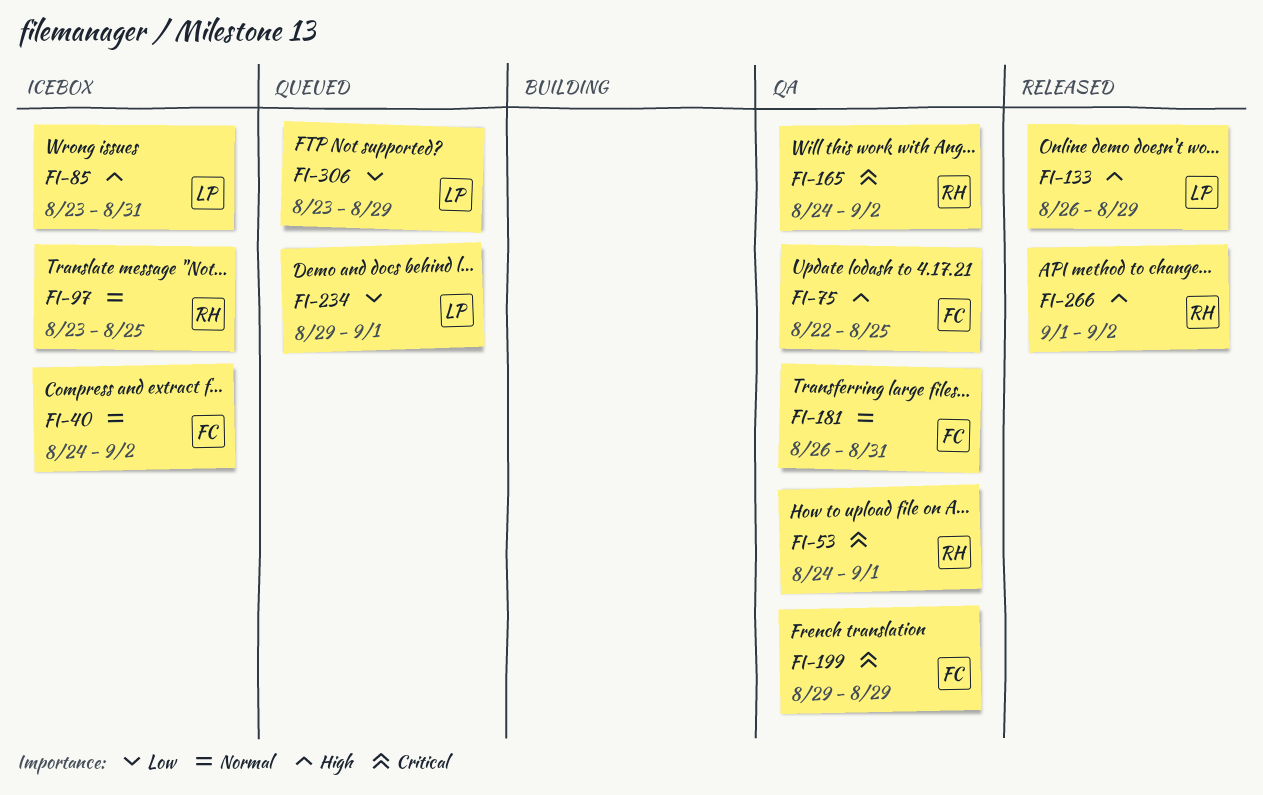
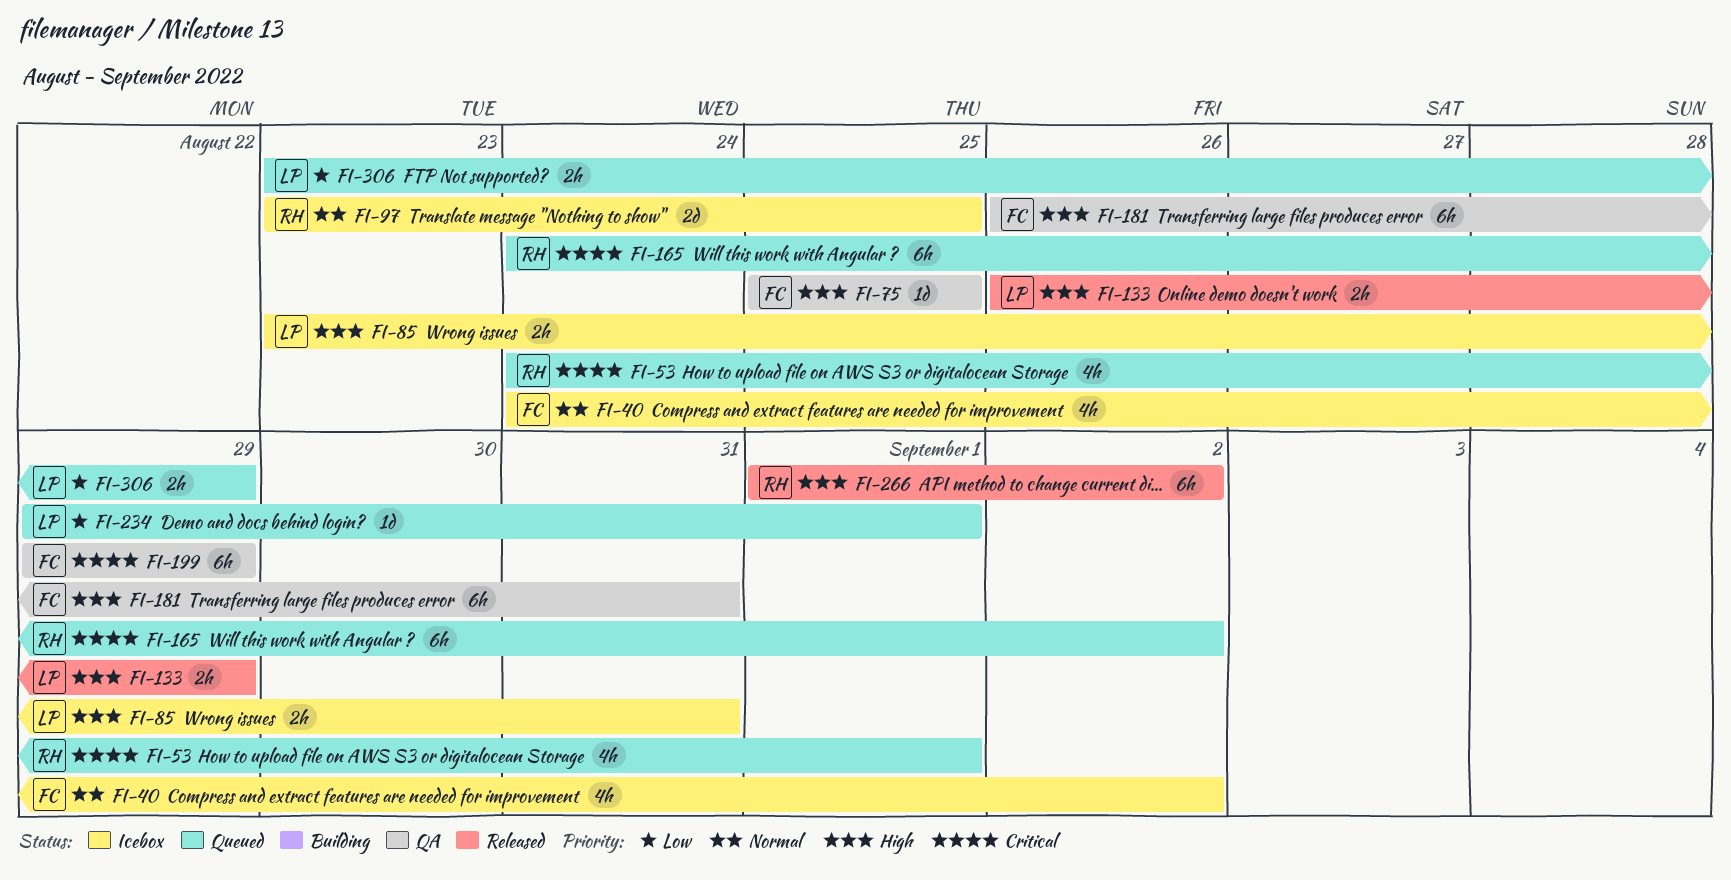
FI-53, status: QA -> Queued
FI-75, start: Aug 22 -> Aug 25
FI-165, status: QA -> Queued
FI-181, priority: Normal -> High

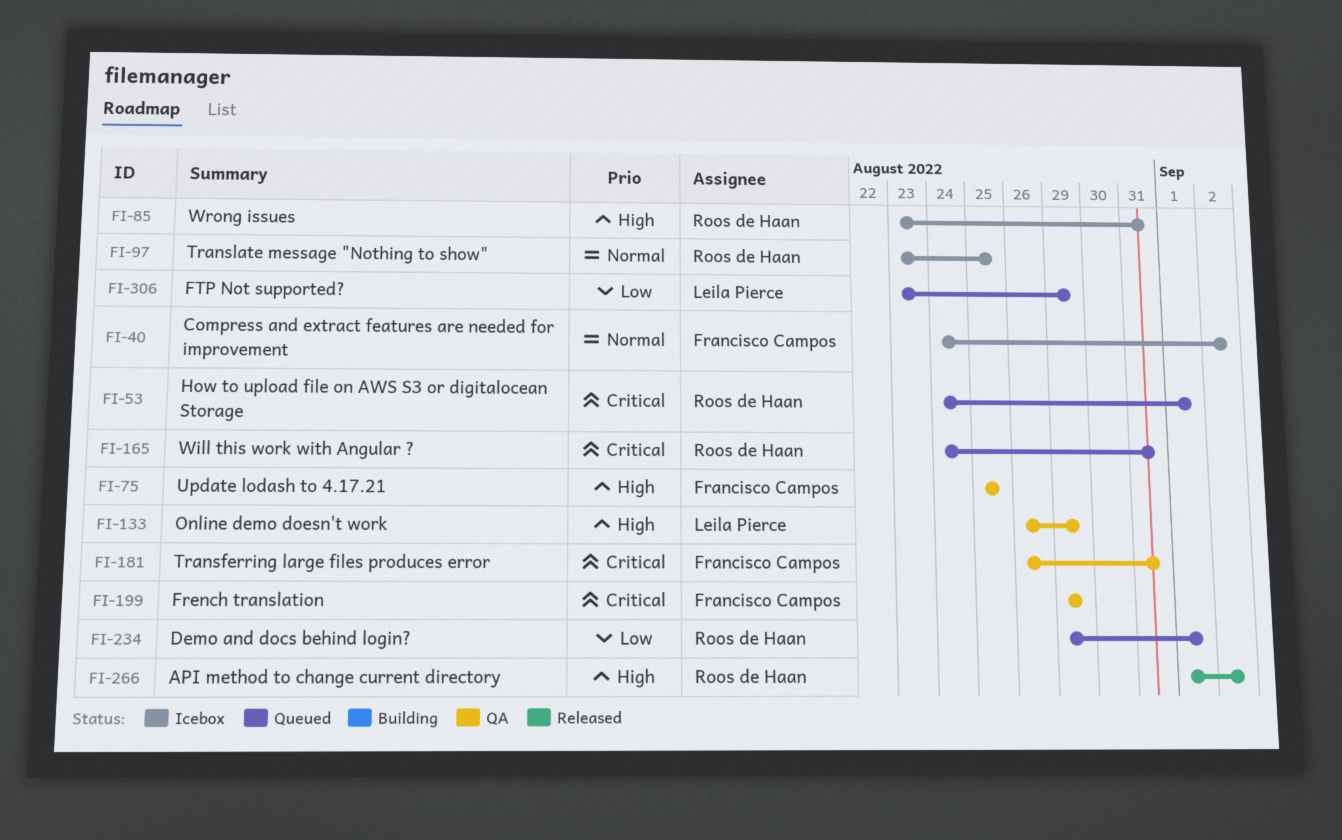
FI-85, owner: Leila Pierce -> Roos de Haan
FI-133, status: Released -> QA
FI-165, due: Sep 2 -> Aug 31
FI-181, priority: High -> Critical
FI-234, owner: Leila Pierce -> Roos de Haan

